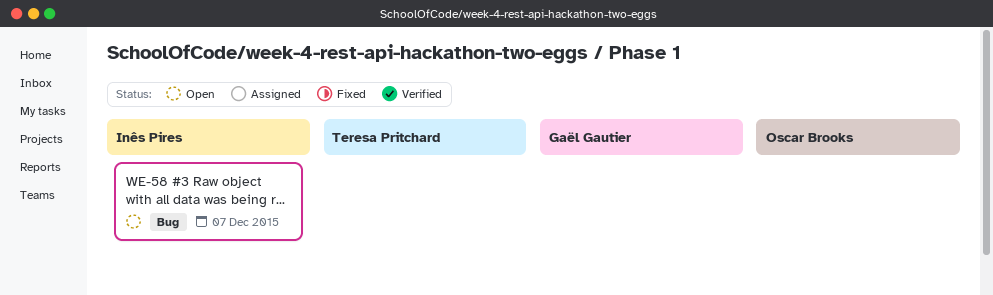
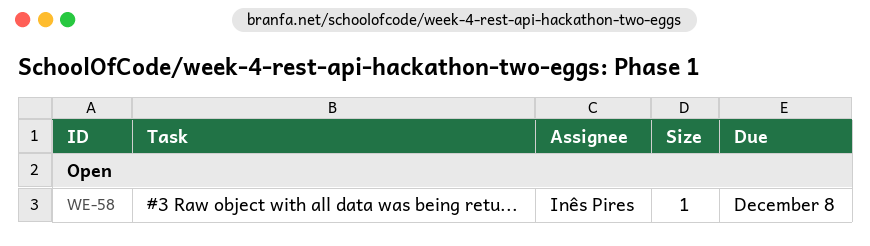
WE-58, due: Dec 7 -> Dec 8

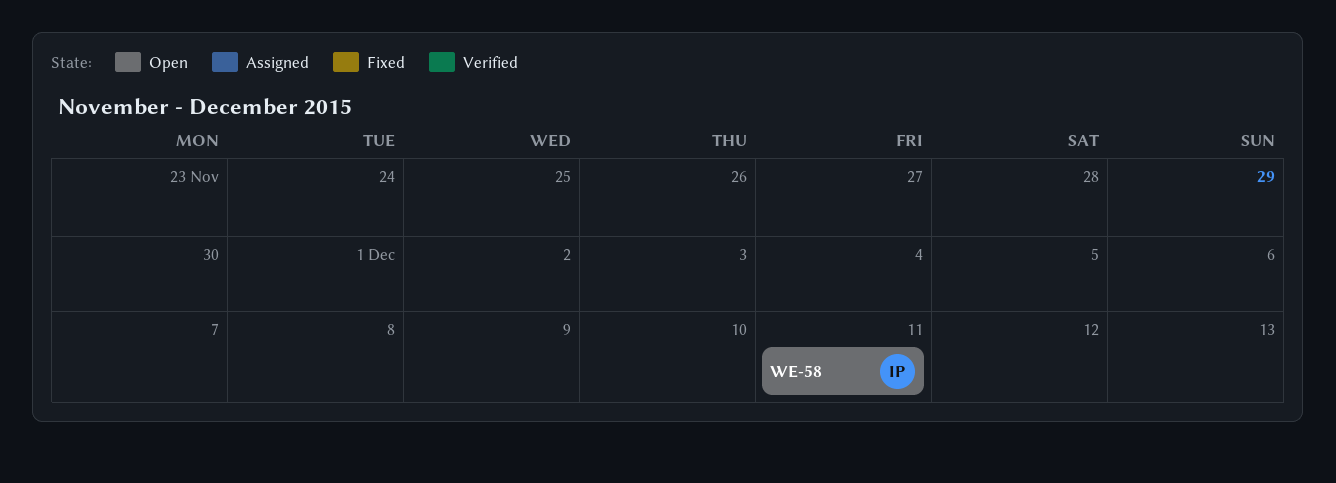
WE-58, due: Dec 8 -> Dec 11

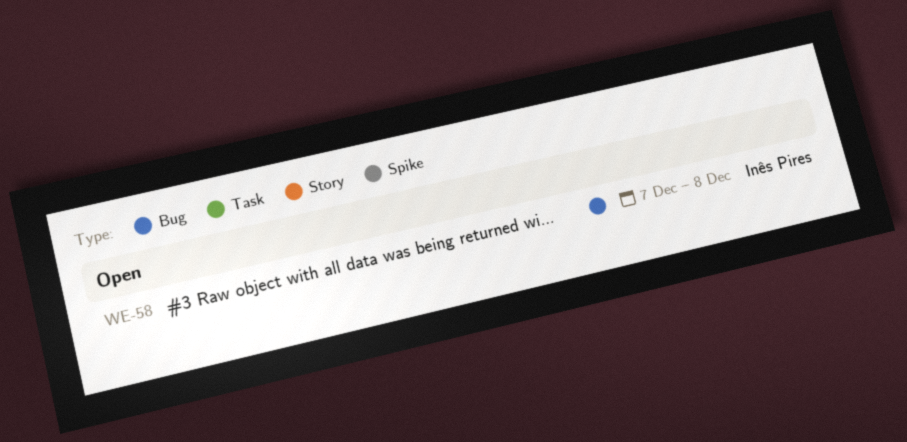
WE-58, due: Dec 11 -> Dec 8

